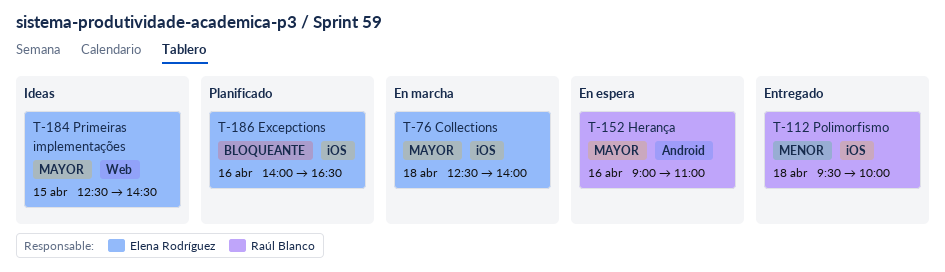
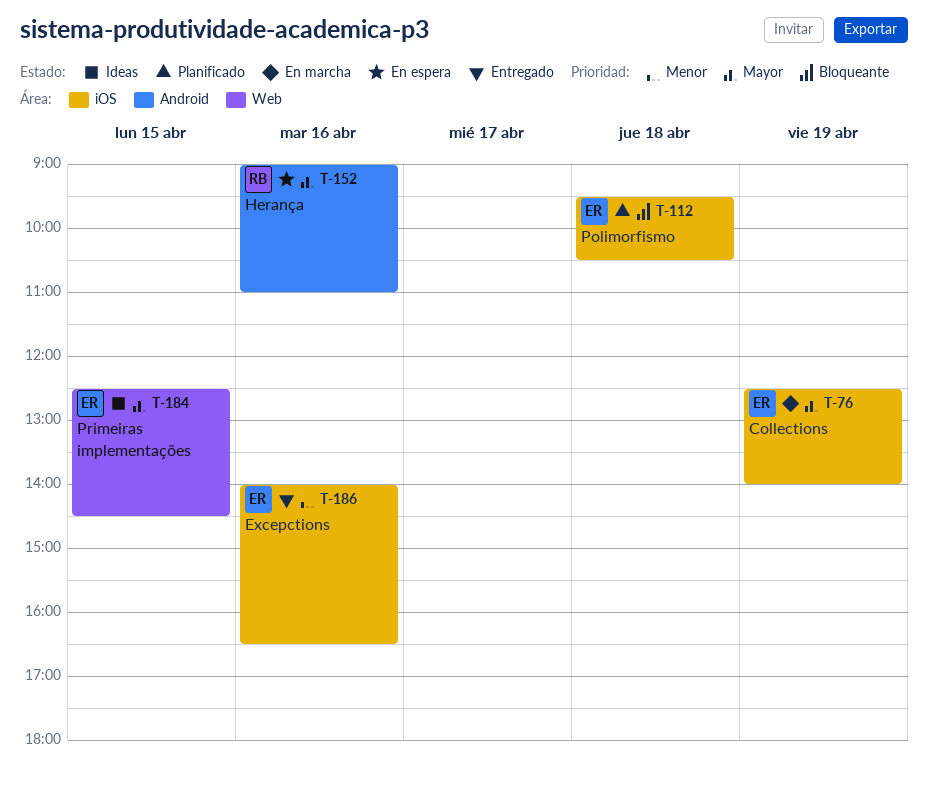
T-76, day: Apr 18 -> Apr 19
T-112, status: Entregado -> Planificado
T-112, owner: Raúl Blanco -> Elena Rodríguez
T-112, priority: Menor -> Bloqueante
T-112, ends: 10:00 -> 10:30
T-186, status: Planificado -> Entregado
T-186, priority: Bloqueante -> Menor

